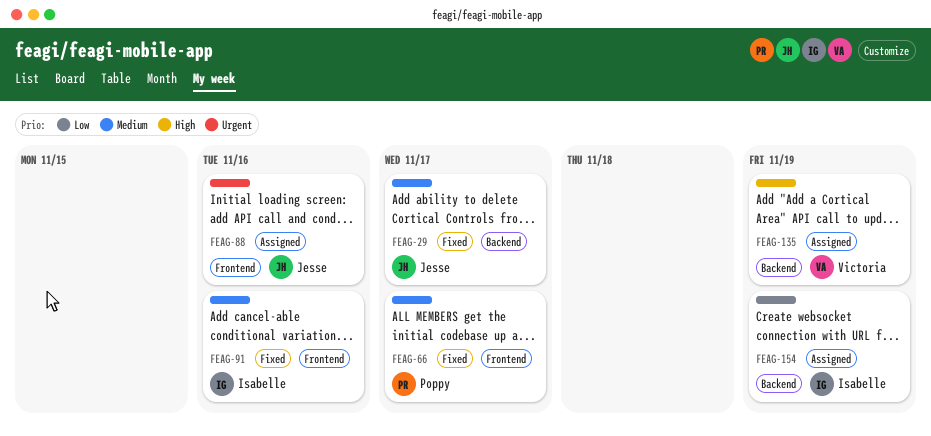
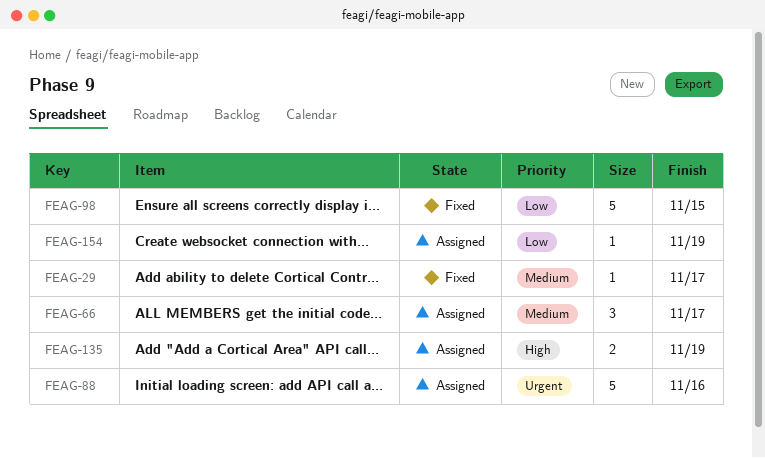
FEAG-66, status: Fixed -> Assigned
FEAG-91: present -> none
FEAG-98: none -> present

